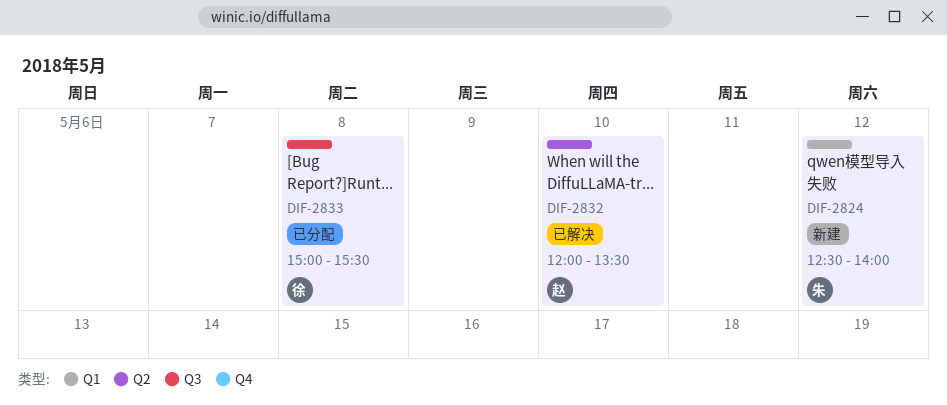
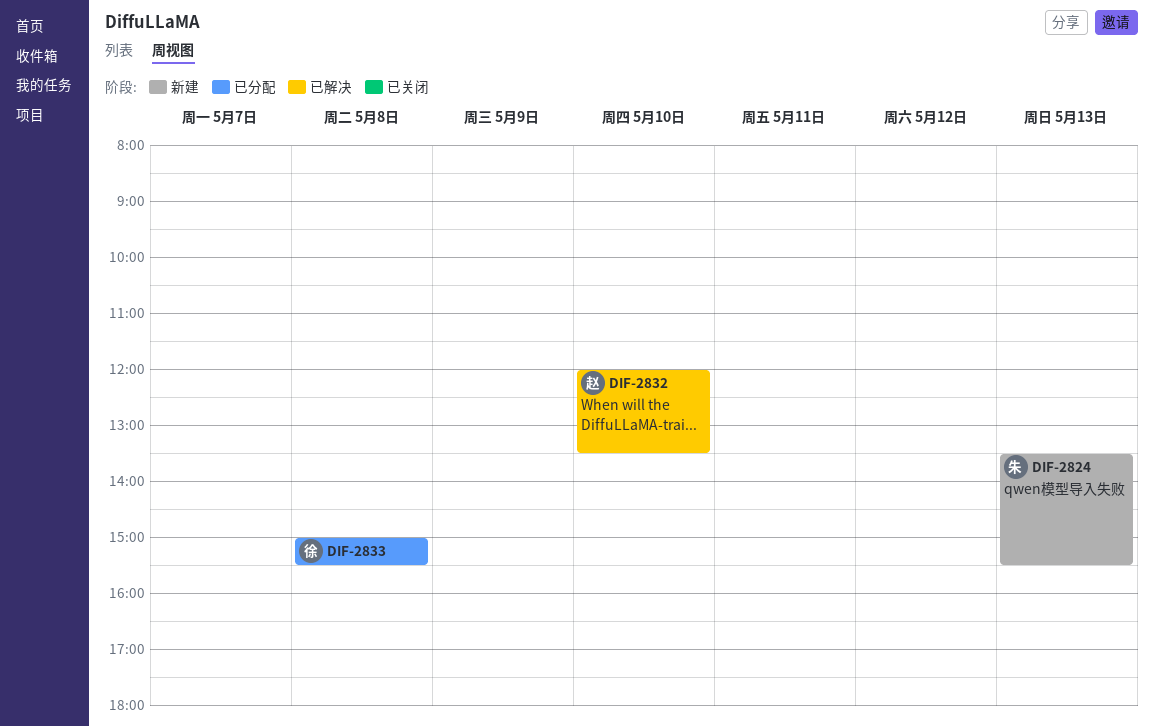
DIF-2824, day: May 12 -> May 13
DIF-2824, begins: 12:30 -> 13:30
DIF-2824, ends: 14:00 -> 15:30

